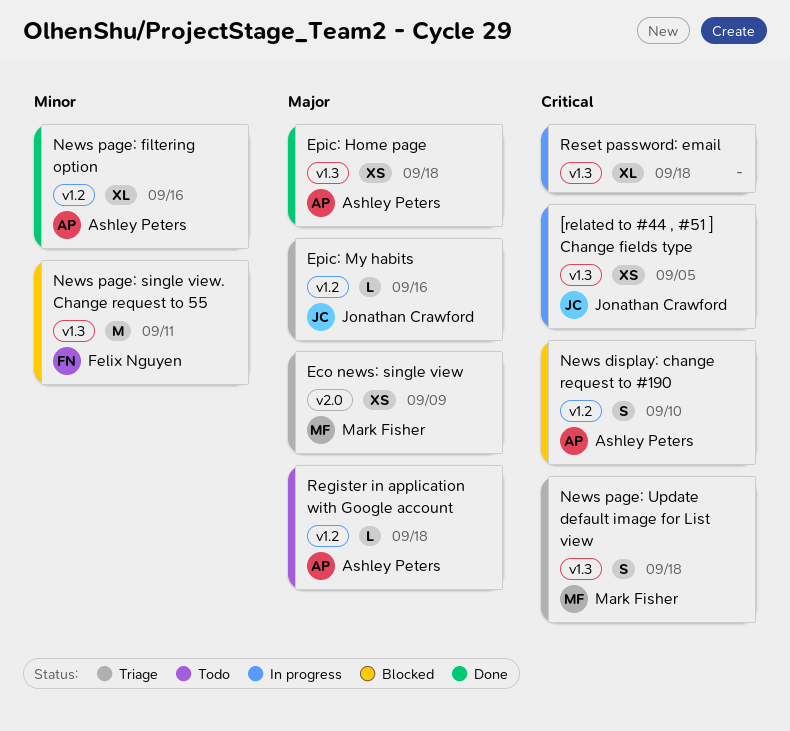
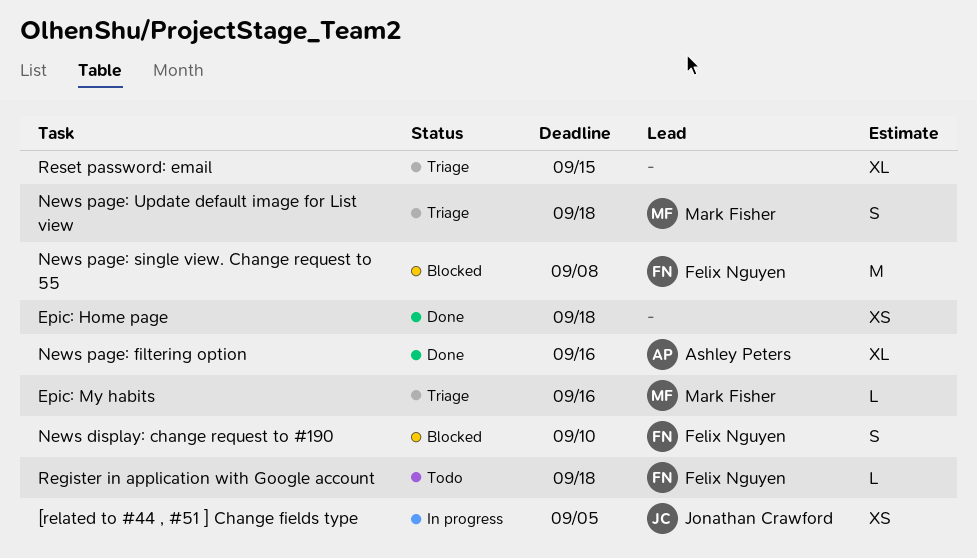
Eco news: single view: present -> none
Epic: Home page, owner: Ashley Peters -> none
Epic: My habits, owner: Jonathan Crawford -> Mark Fisher
News display: change request to #190, owner: Ashley Peters -> Felix Nguyen
News page: single view. Change request to 55, due: Sep 11 -> Sep 8
Register in application with Google account, owner: Ashley Peters -> Felix Nguyen
Reset password: email, status: In progress -> Triage
Reset password: email, due: Sep 18 -> Sep 15

